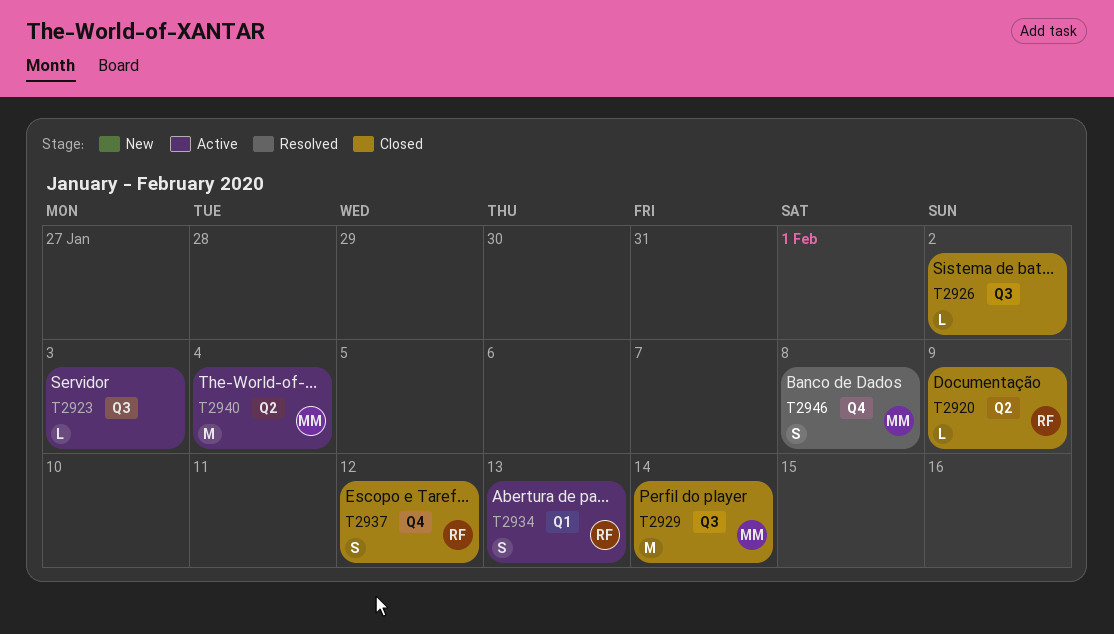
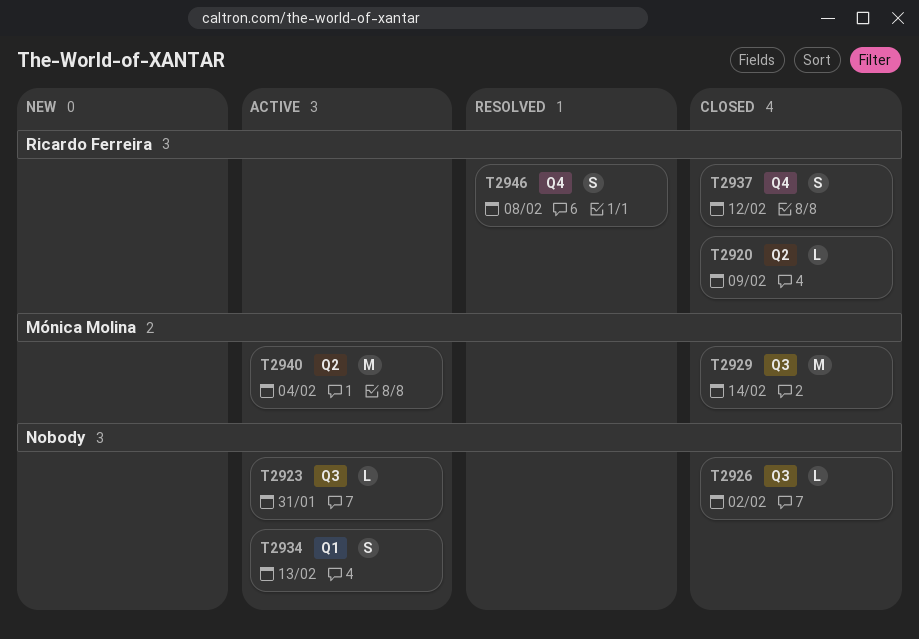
T2923, due: Feb 3 -> Jan 31
T2934, owner: Ricardo Ferreira -> none
T2946, owner: Mónica Molina -> Ricardo Ferreira

